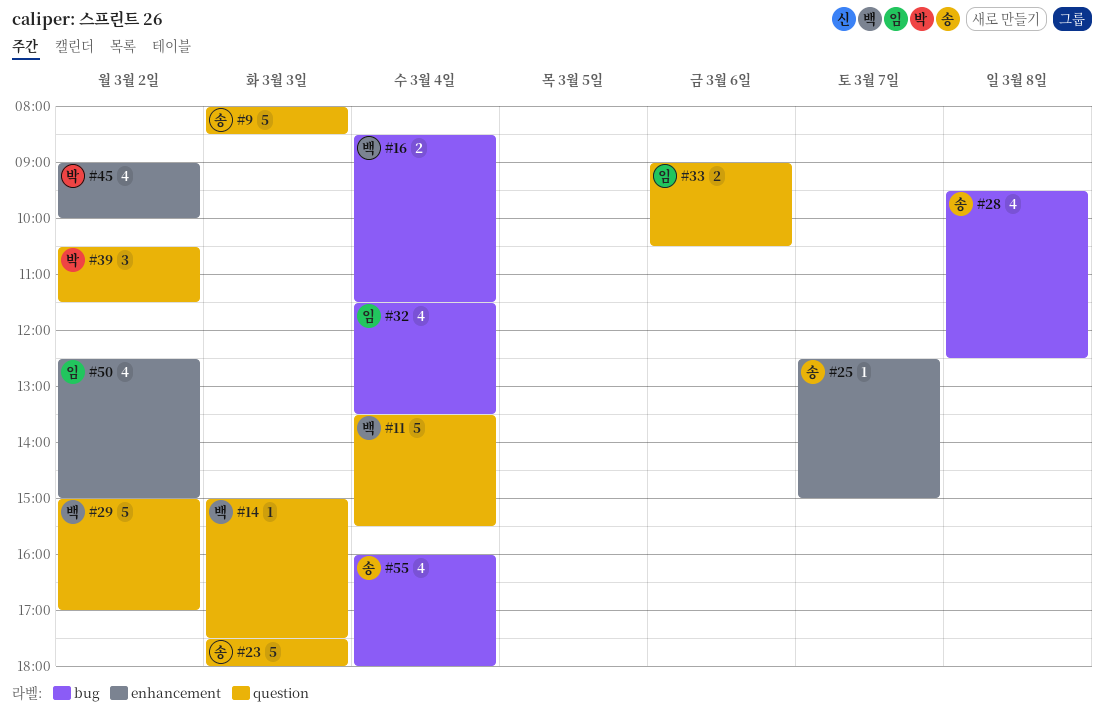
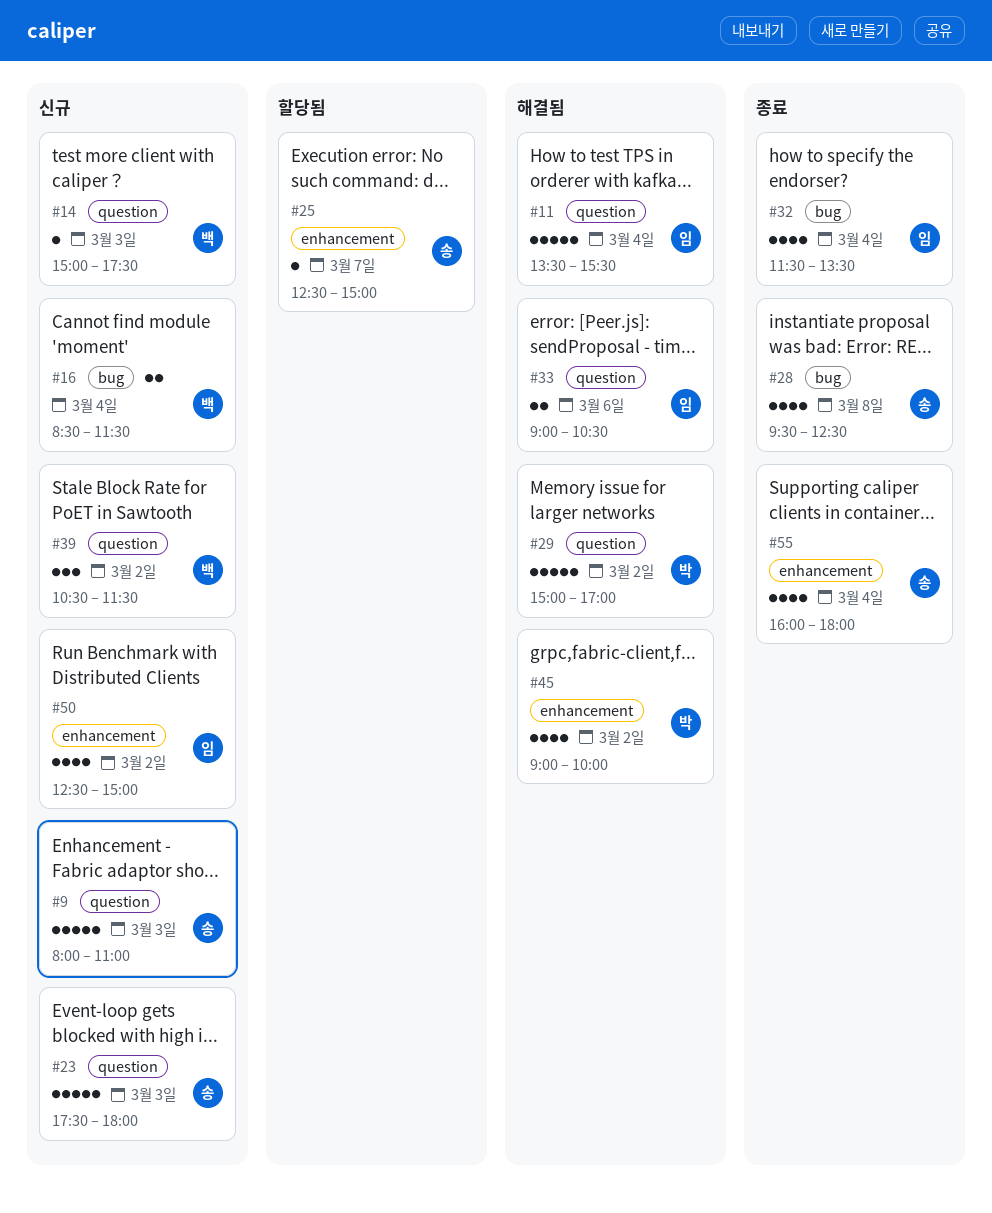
#9, ends: 08:30 -> 11:00
#11, owner: 백 -> 임
#29, owner: 백 -> 박
#39, owner: 박 -> 백
#55, label: bug -> enhancement

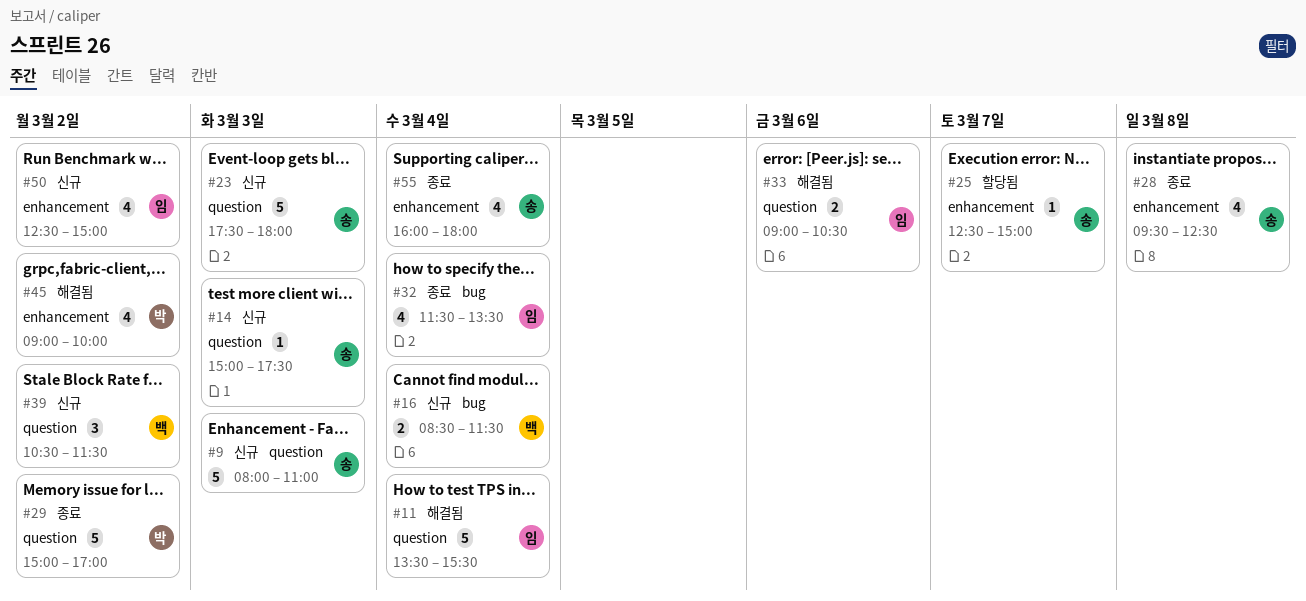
#14, owner: 백 -> 송
#28, label: bug -> enhancement
#29, status: 해결됨 -> 종료

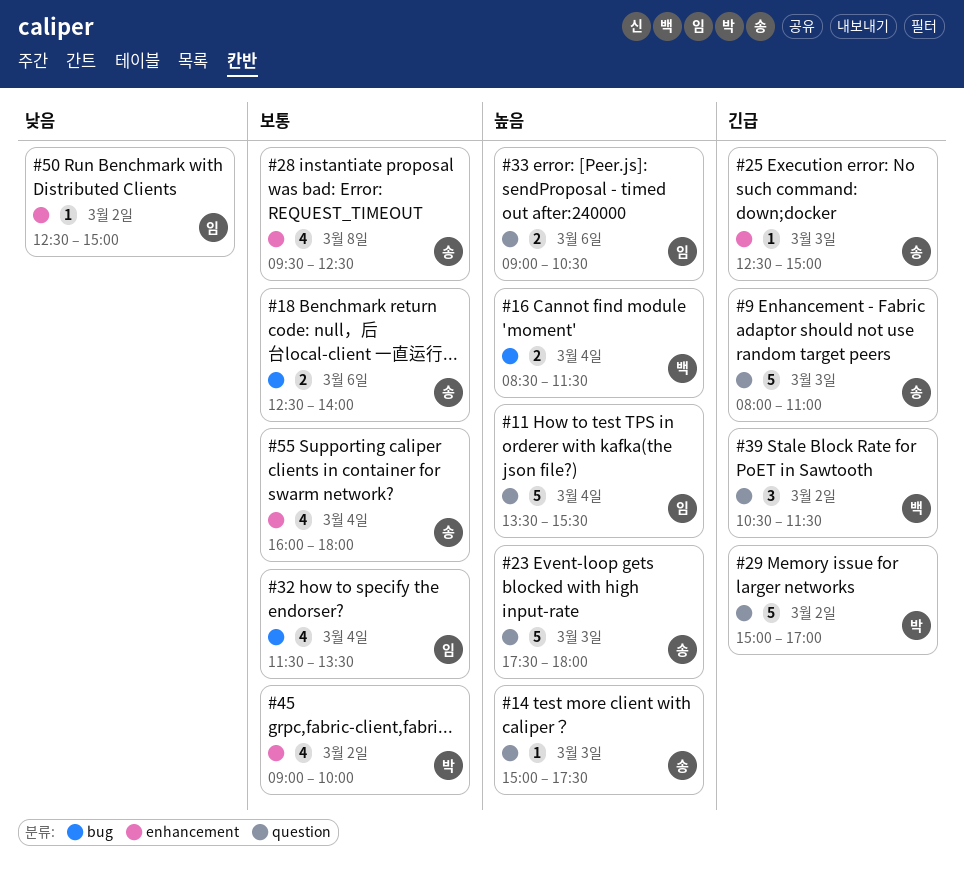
#18: none -> present
#25, day: Mar 7 -> Mar 3
#50, estimate: 4 -> 1

